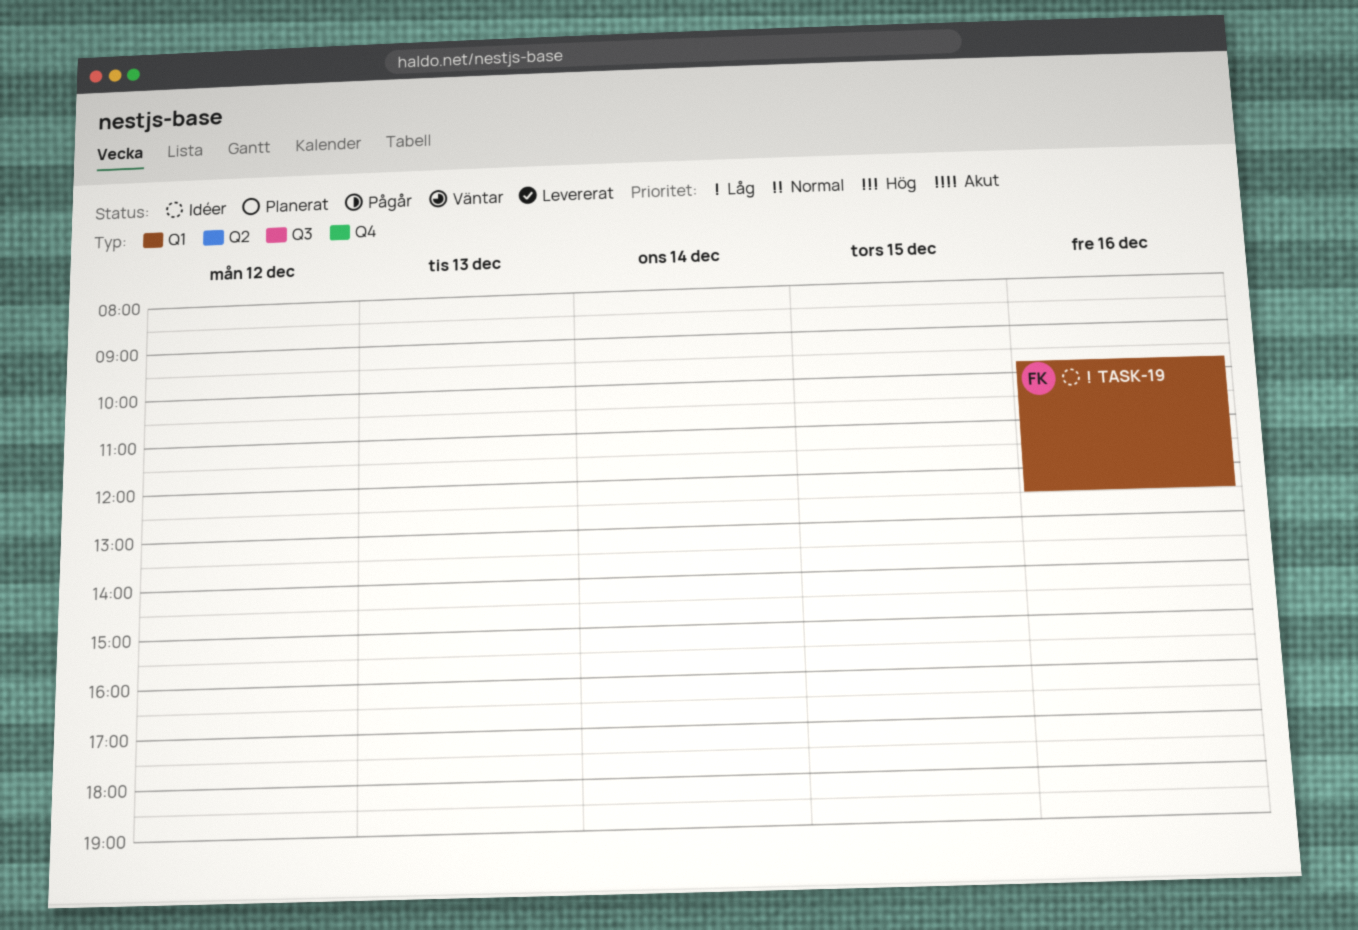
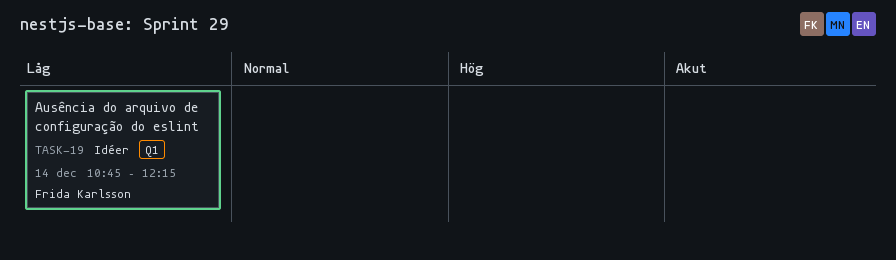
TASK-19, day: Dec 16 -> Dec 14
TASK-19, begins: 09:45 -> 10:45
TASK-19, ends: 12:30 -> 12:15

